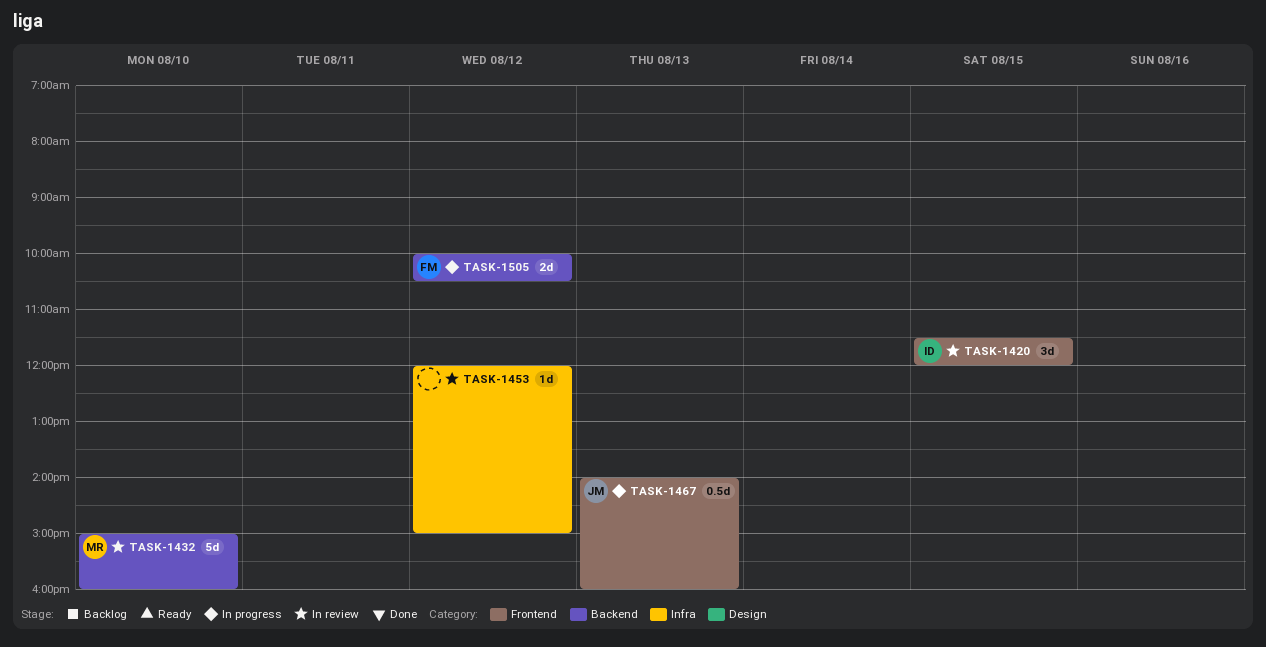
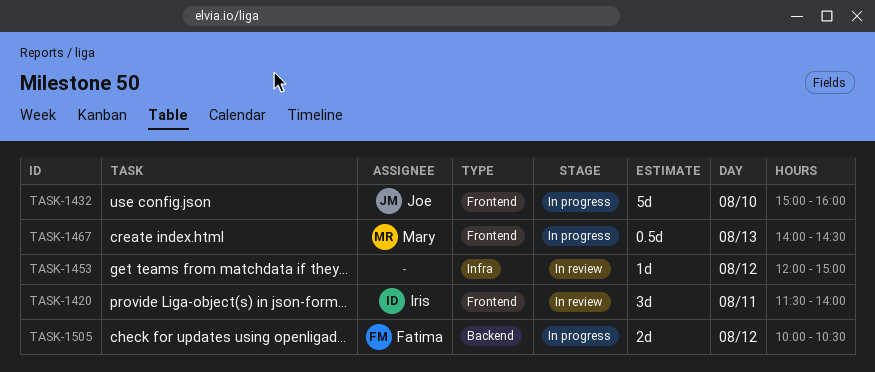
TASK-1420, day: Aug 15 -> Aug 11
TASK-1420, ends: 12:00 -> 14:00
TASK-1432, status: In review -> In progress
TASK-1432, owner: Mary -> Joe
TASK-1432, label: Backend -> Frontend
TASK-1467, owner: Joe -> Mary
TASK-1467, ends: 16:00 -> 14:30

